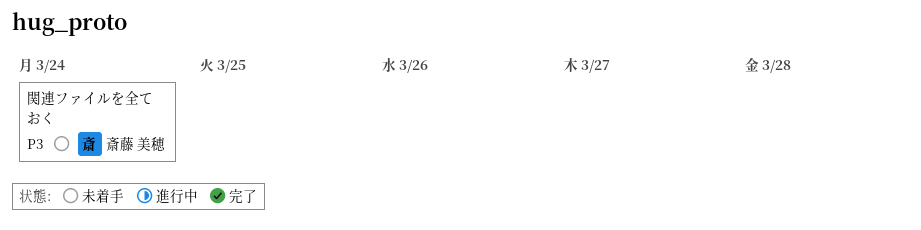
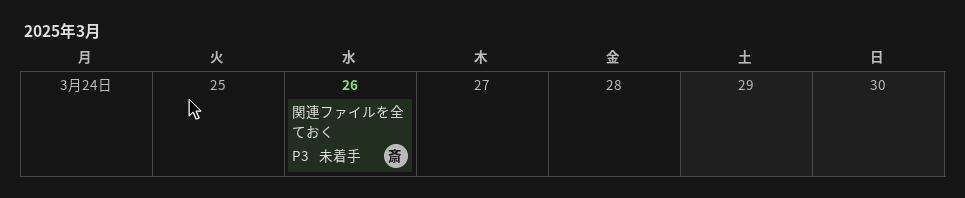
関連ファイルを全ておく, due: Mar 24 -> Mar 26

